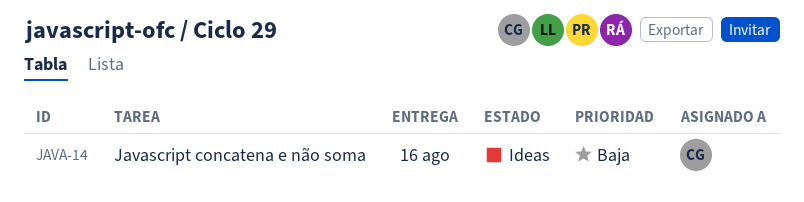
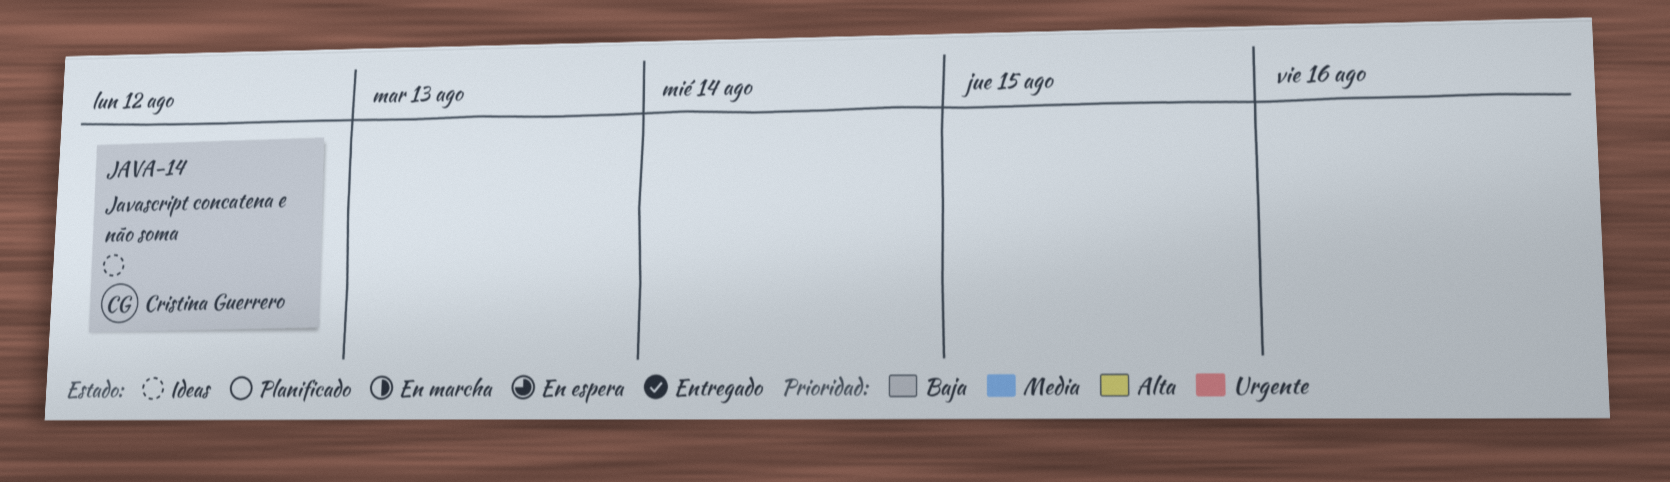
JAVA-14, due: Aug 16 -> Aug 12

